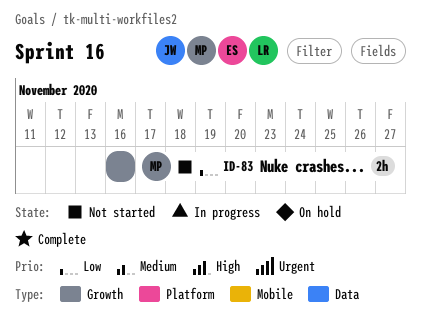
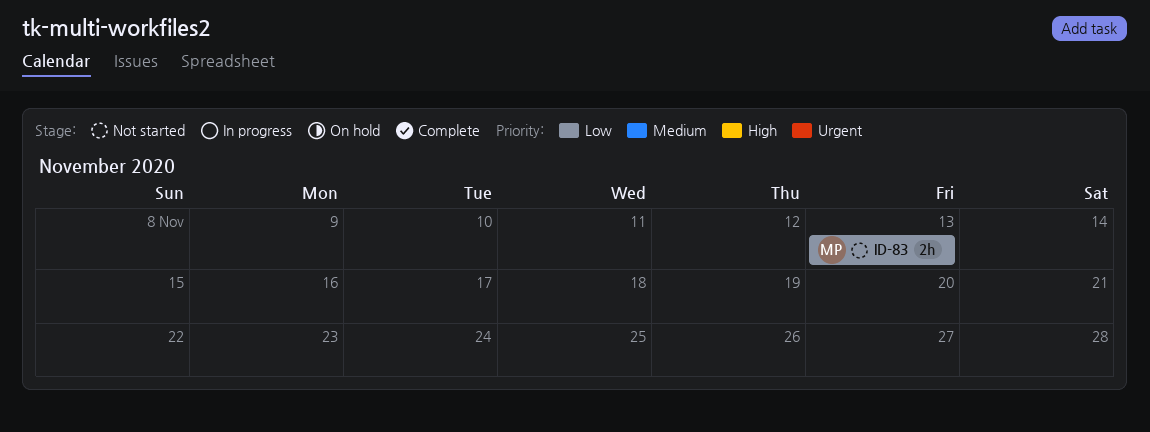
ID-83, start: Nov 16 -> Nov 13
ID-83, due: Nov 16 -> Nov 13

